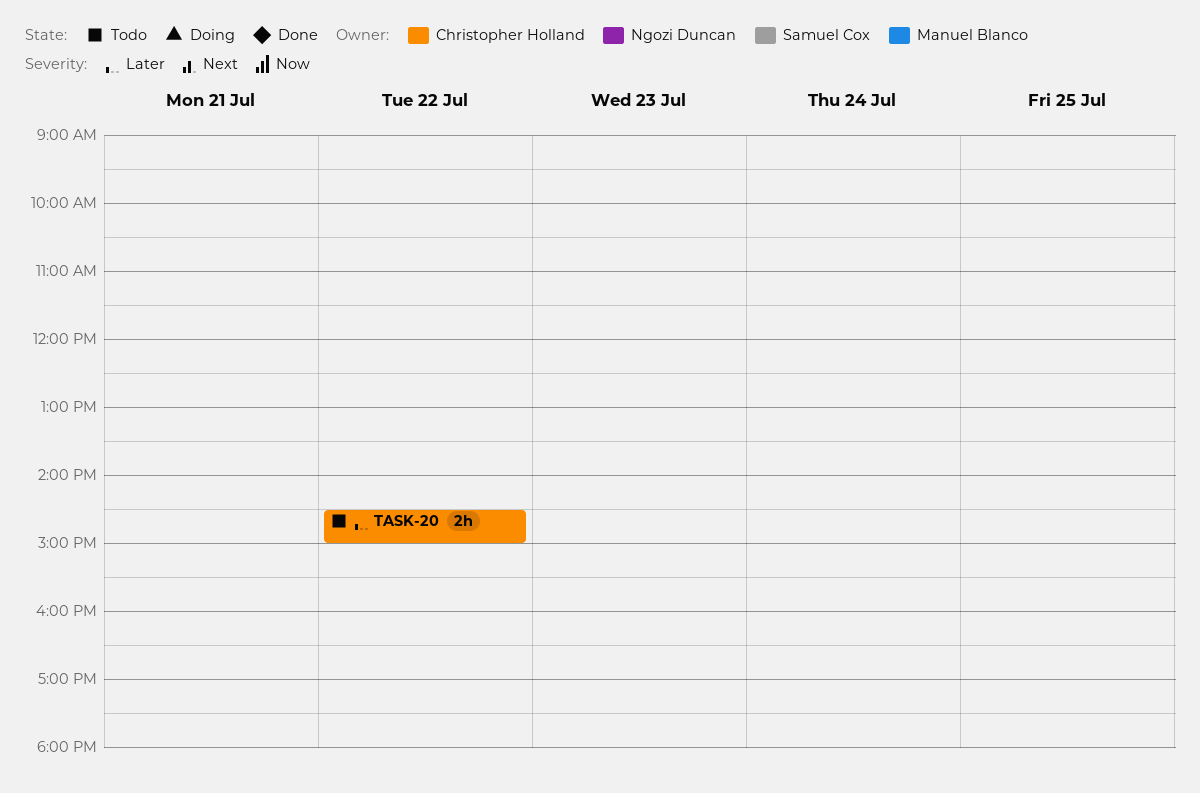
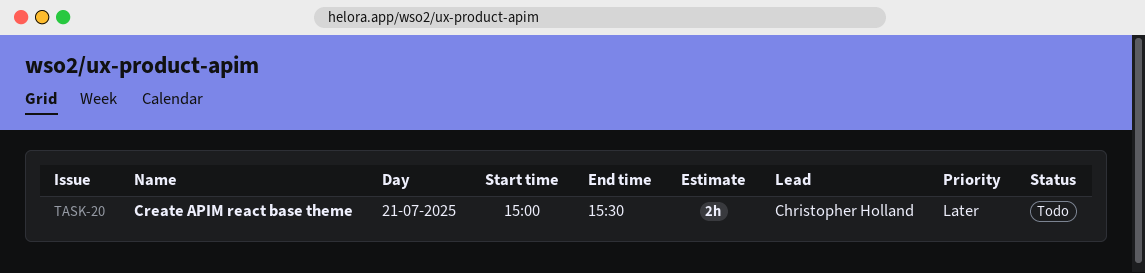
TASK-20, day: Jul 22 -> Jul 21
TASK-20, begins: 14:30 -> 15:00
TASK-20, ends: 15:00 -> 15:30

